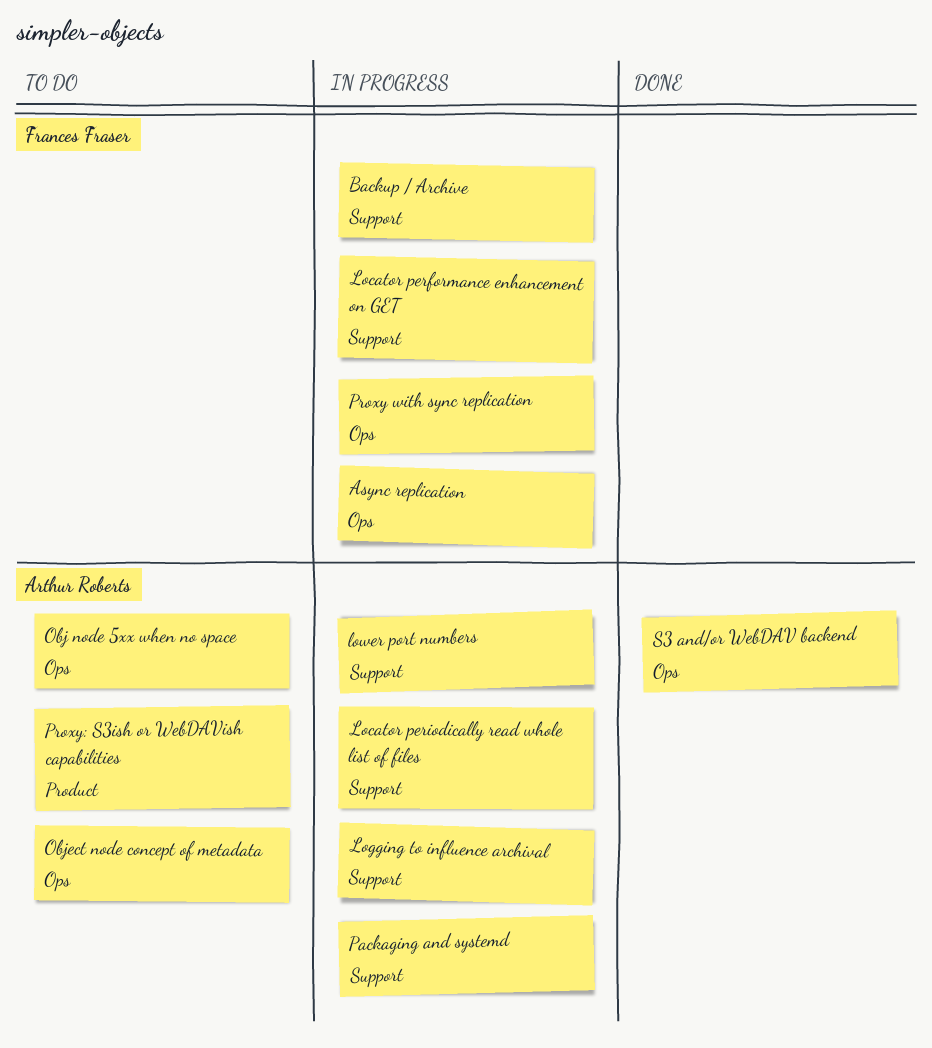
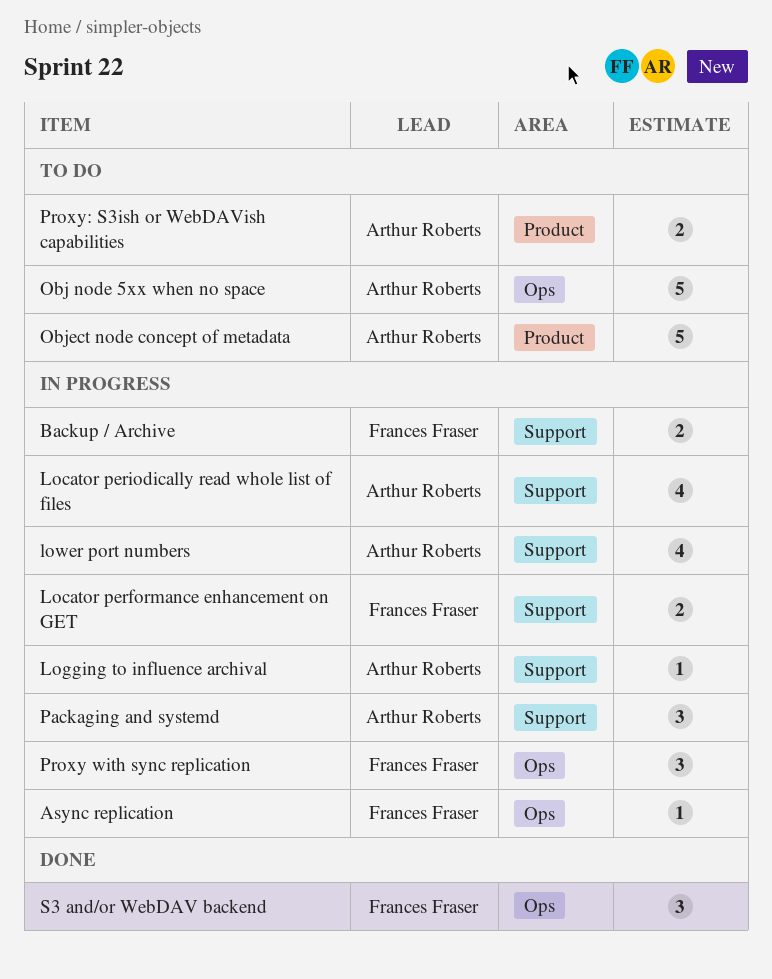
Object node concept of metadata, label: Ops -> Product
S3 and/or WebDAV backend, owner: Arthur Roberts -> Frances Fraser

